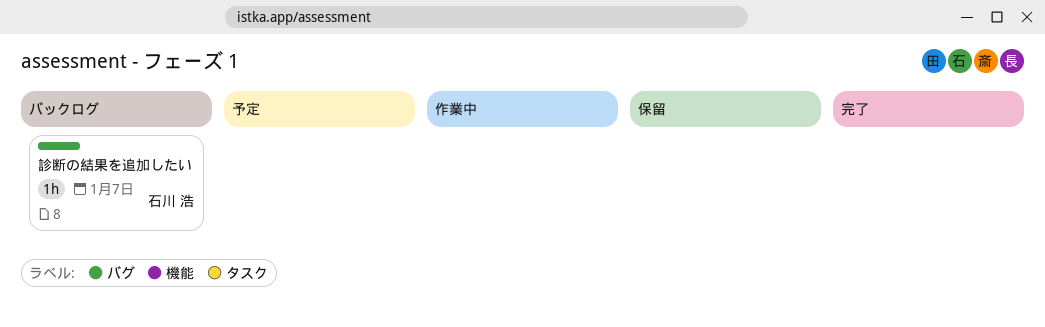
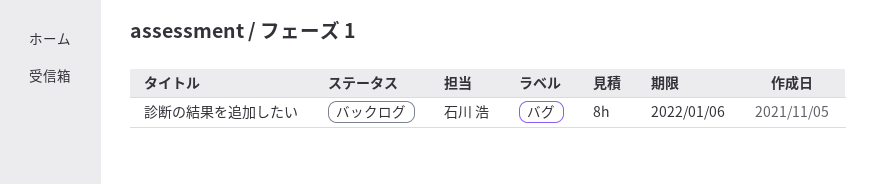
診断の結果を追加したい, estimate: 1h -> 8h
診断の結果を追加したい, due: Jan 7 -> Jan 6

